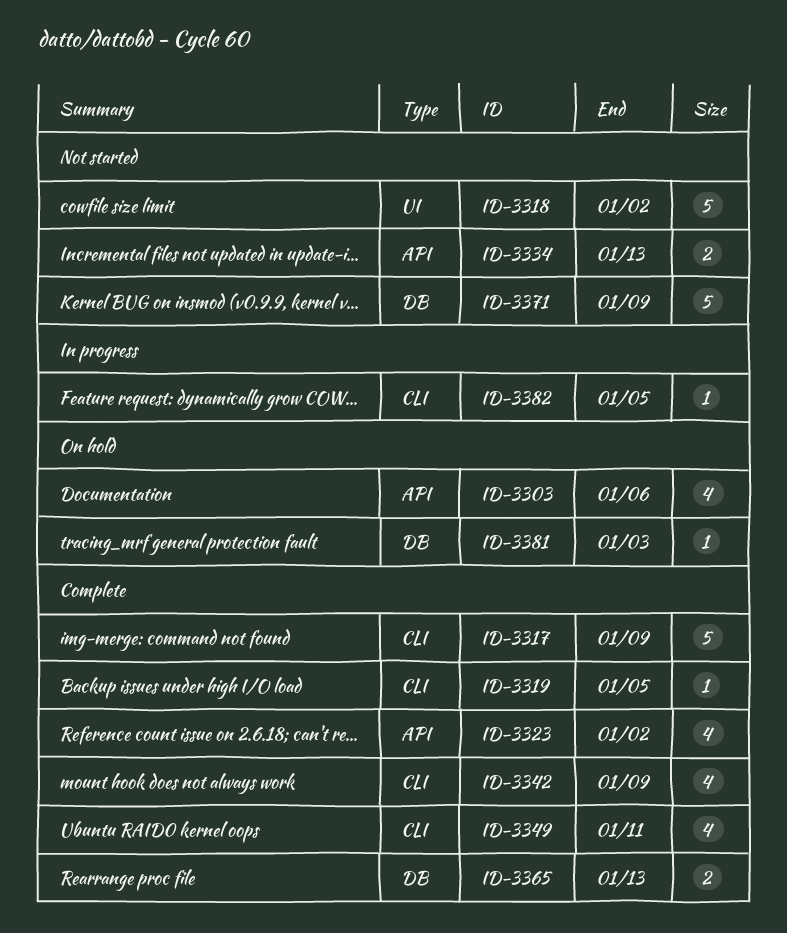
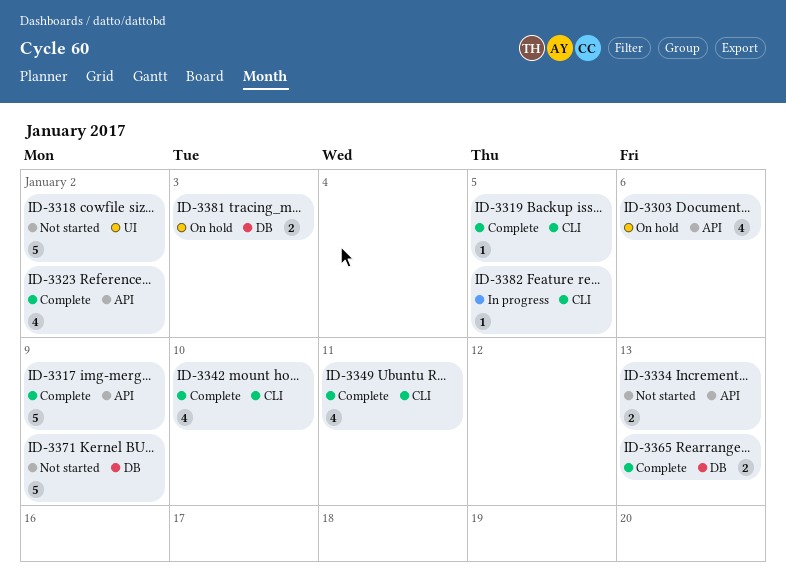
ID-3317, label: CLI -> API
ID-3342, due: Jan 9 -> Jan 10
ID-3381, estimate: 1 -> 2

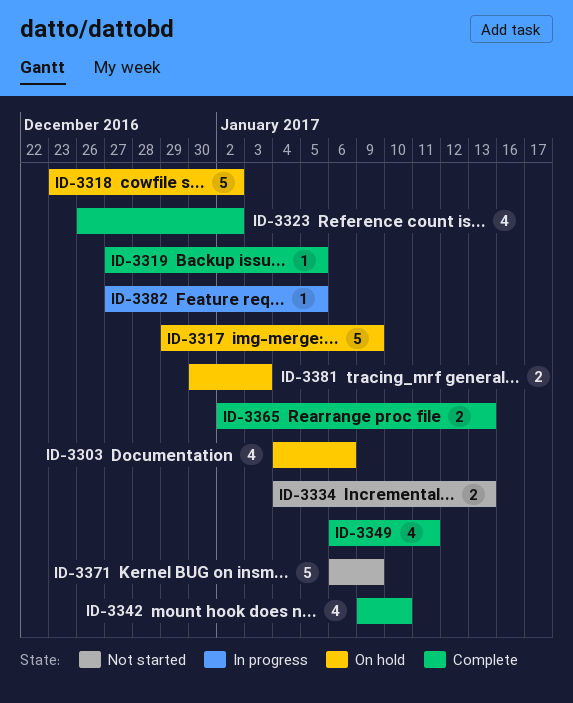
ID-3317, status: Complete -> On hold
ID-3318, status: Not started -> On hold

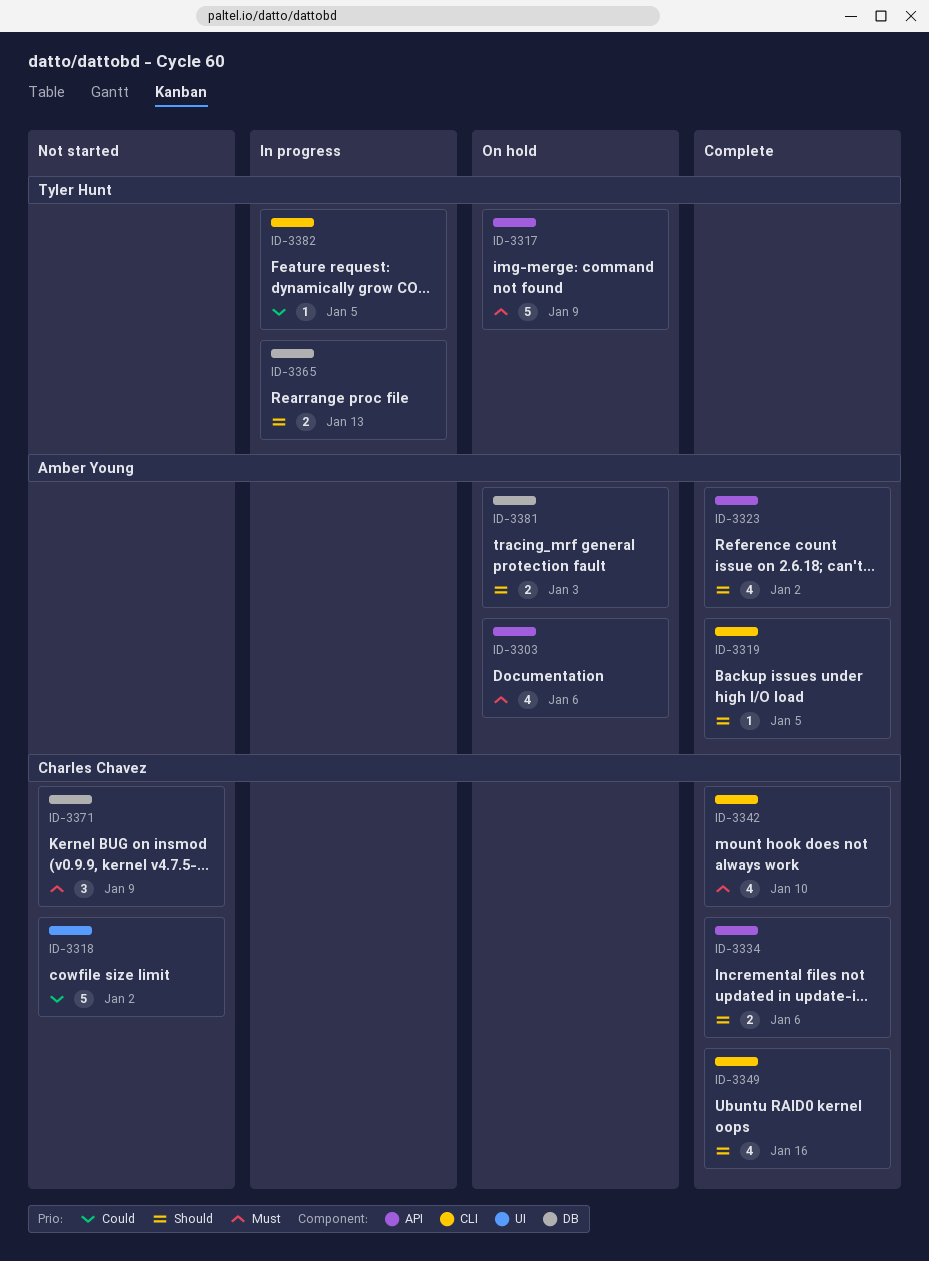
ID-3318, status: On hold -> Not started
ID-3334, status: Not started -> Complete
ID-3334, due: Jan 13 -> Jan 6
ID-3349, due: Jan 11 -> Jan 16
ID-3365, status: Complete -> In progress
ID-3371, estimate: 5 -> 3

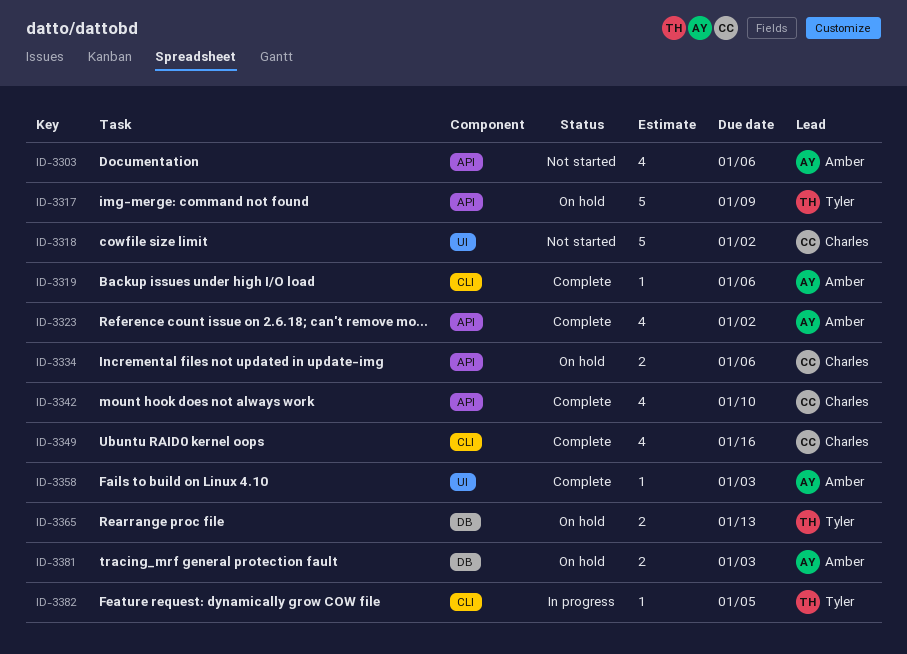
ID-3303, status: On hold -> Not started
ID-3319, due: Jan 5 -> Jan 6
ID-3334, status: Complete -> On hold
ID-3342, label: CLI -> API
ID-3358: none -> present
ID-3365, status: In progress -> On hold
ID-3371: present -> none

